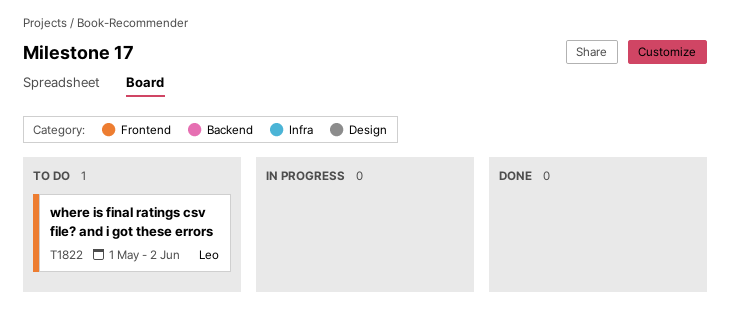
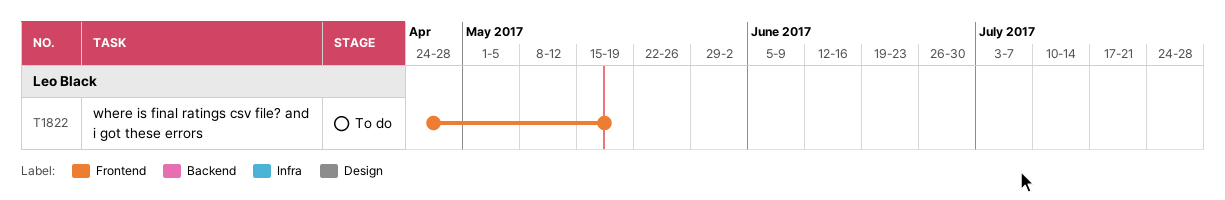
T1822, start: May 1 -> Apr 24
T1822, due: Jun 2 -> May 19

